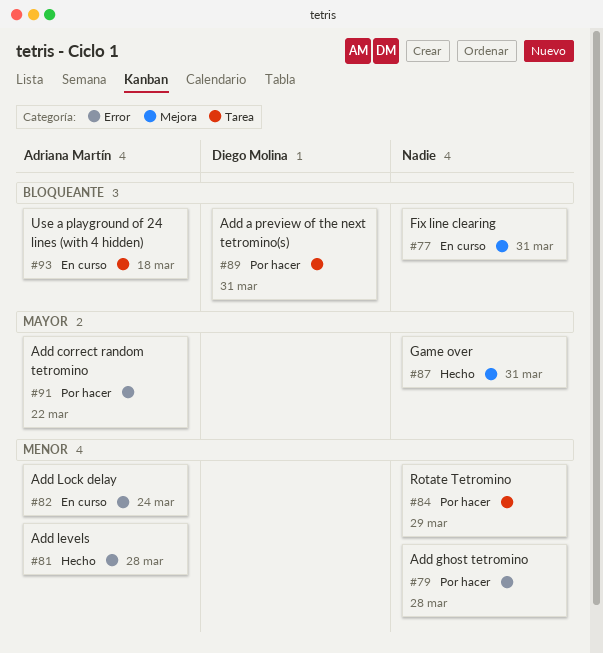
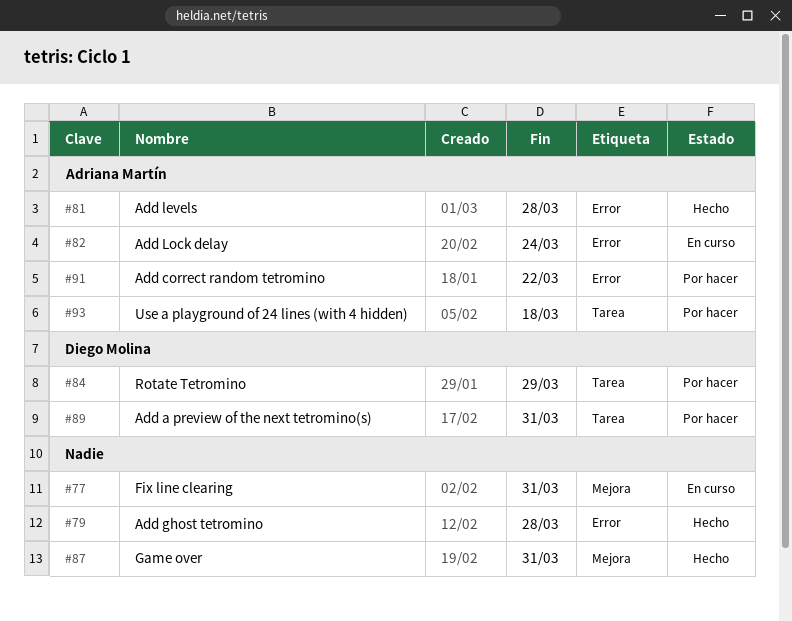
#79, status: Por hacer -> Hecho
#84, owner: none -> Diego Molina
#93, status: En curso -> Por hacer

